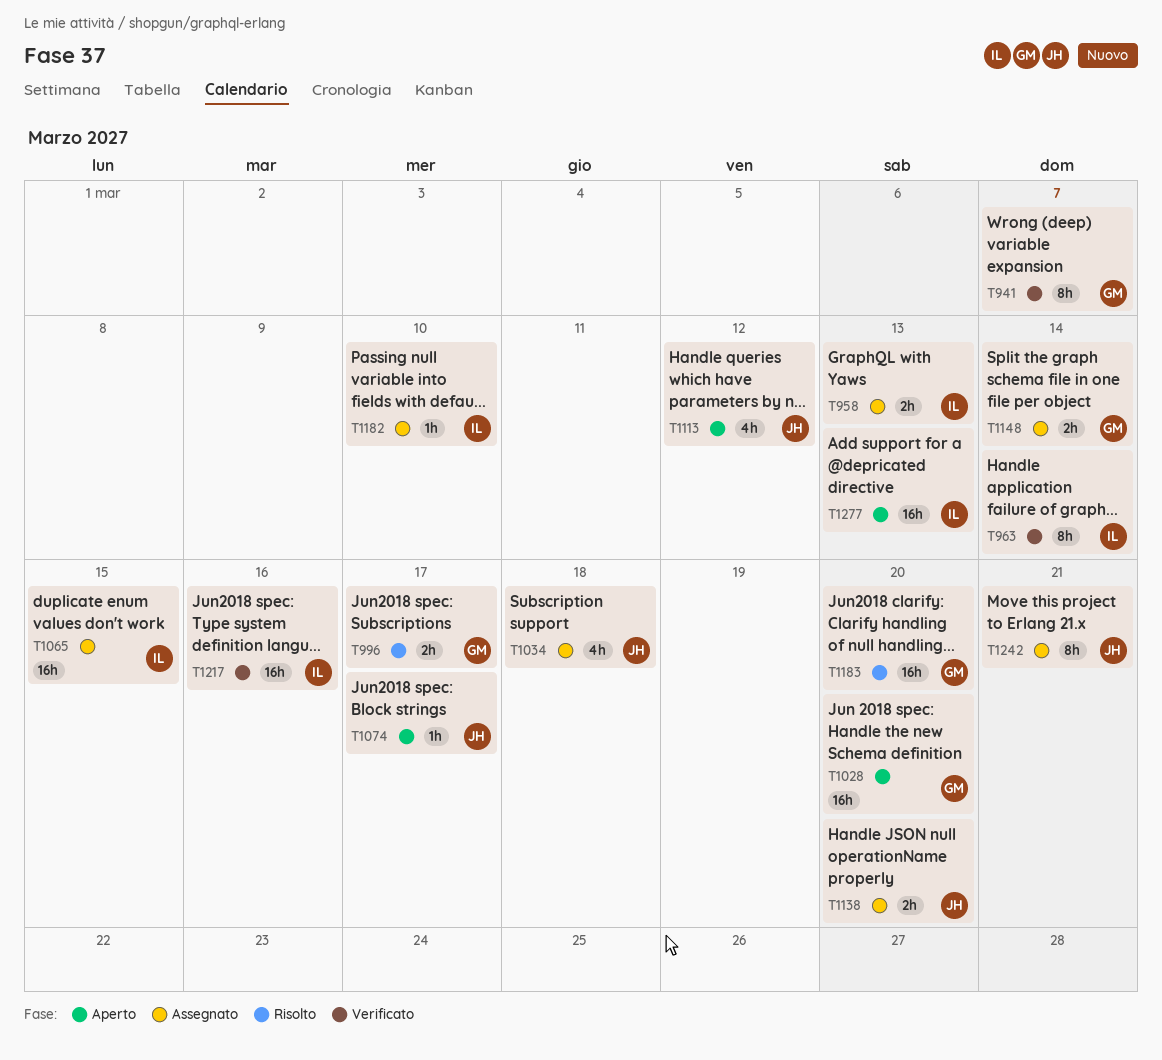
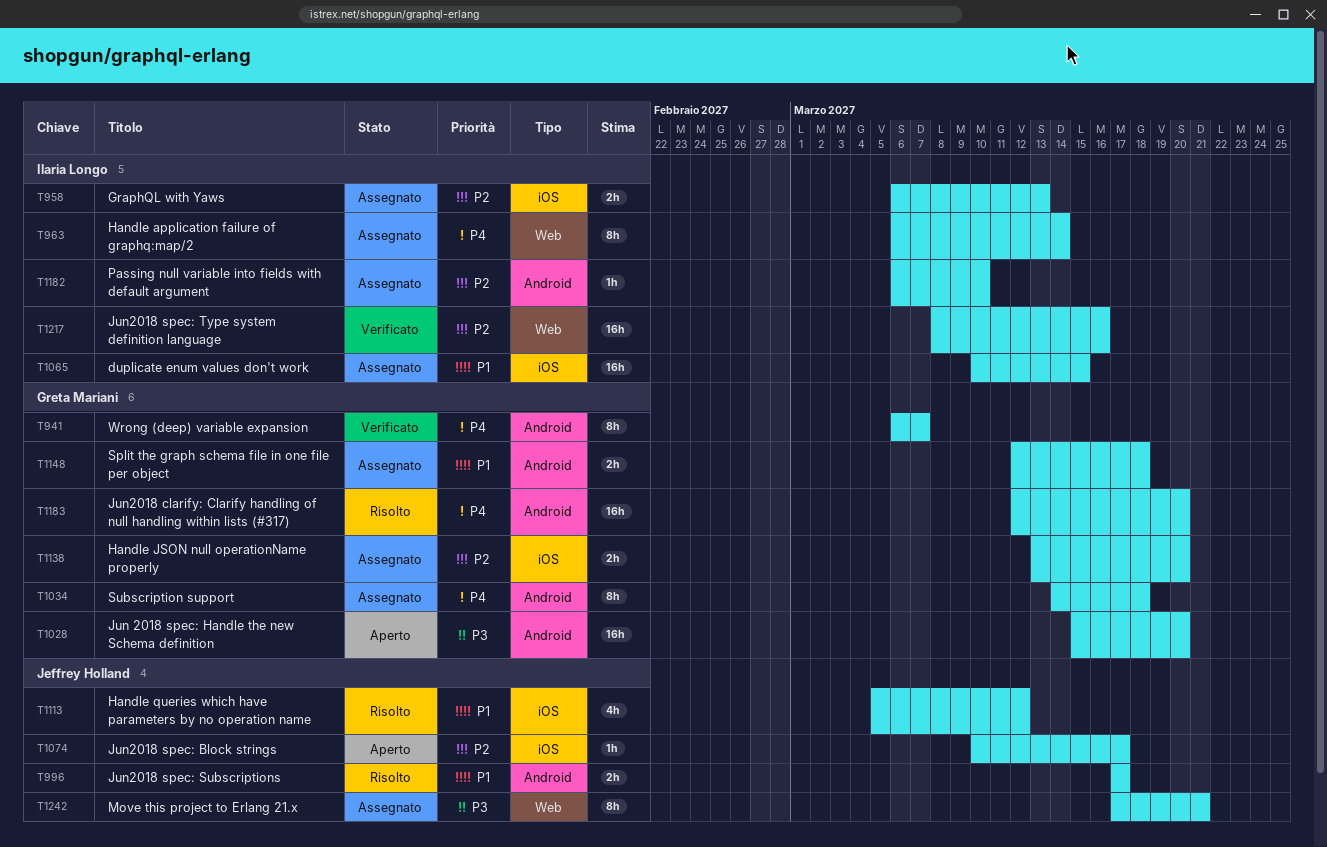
T963, status: Verificato -> Assegnato
T996, owner: Greta Mariani -> Jeffrey Holland
T1034, owner: Jeffrey Holland -> Greta Mariani
T1034, estimate: 4h -> 8h
T1113, status: Aperto -> Risolto
T1138, owner: Jeffrey Holland -> Greta Mariani
T1148, due: Mar 14 -> Mar 18
T1277: present -> none

